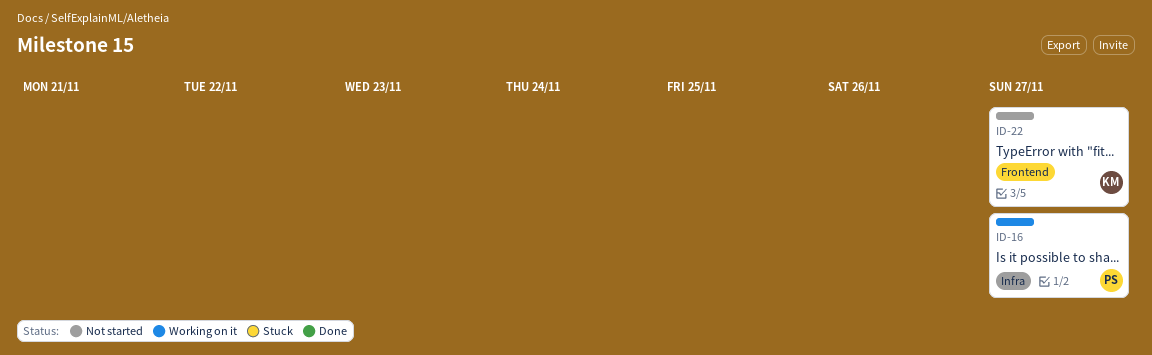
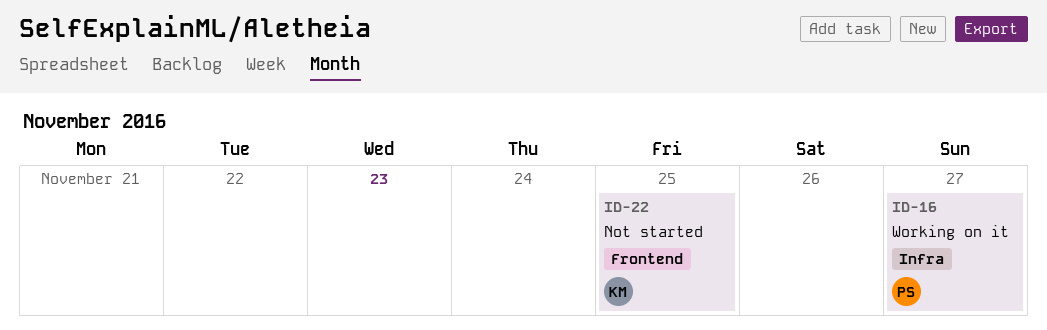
ID-22, due: Nov 27 -> Nov 25

